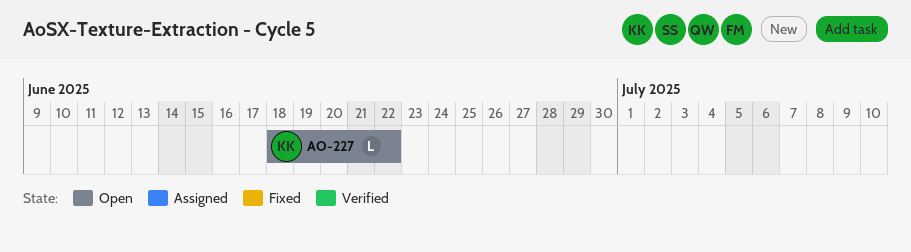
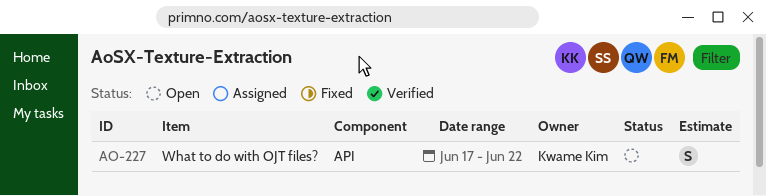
AO-227, estimate: L -> S
AO-227, start: Jun 18 -> Jun 17

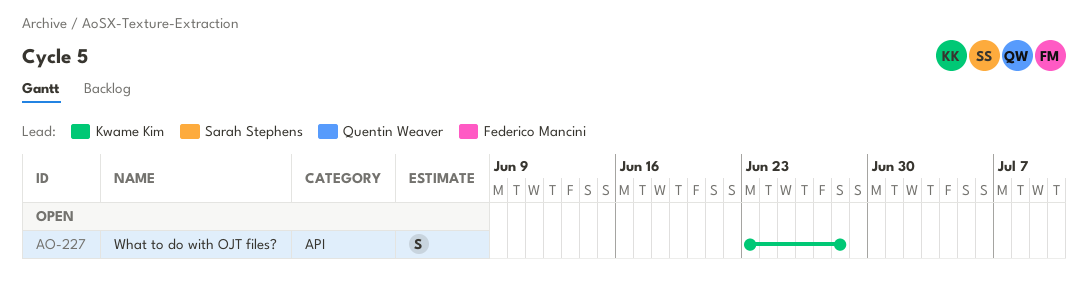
AO-227, start: Jun 17 -> Jun 23
AO-227, due: Jun 22 -> Jun 28

